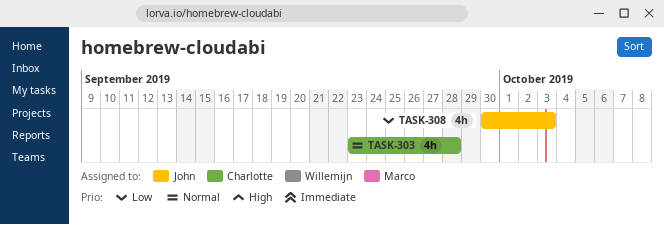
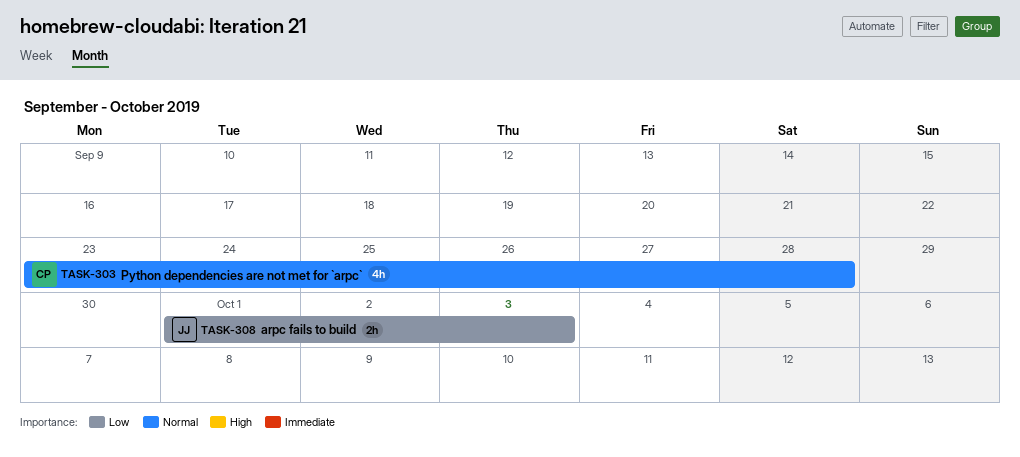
TASK-308, estimate: 4h -> 2h
TASK-308, start: Sep 30 -> Oct 1

